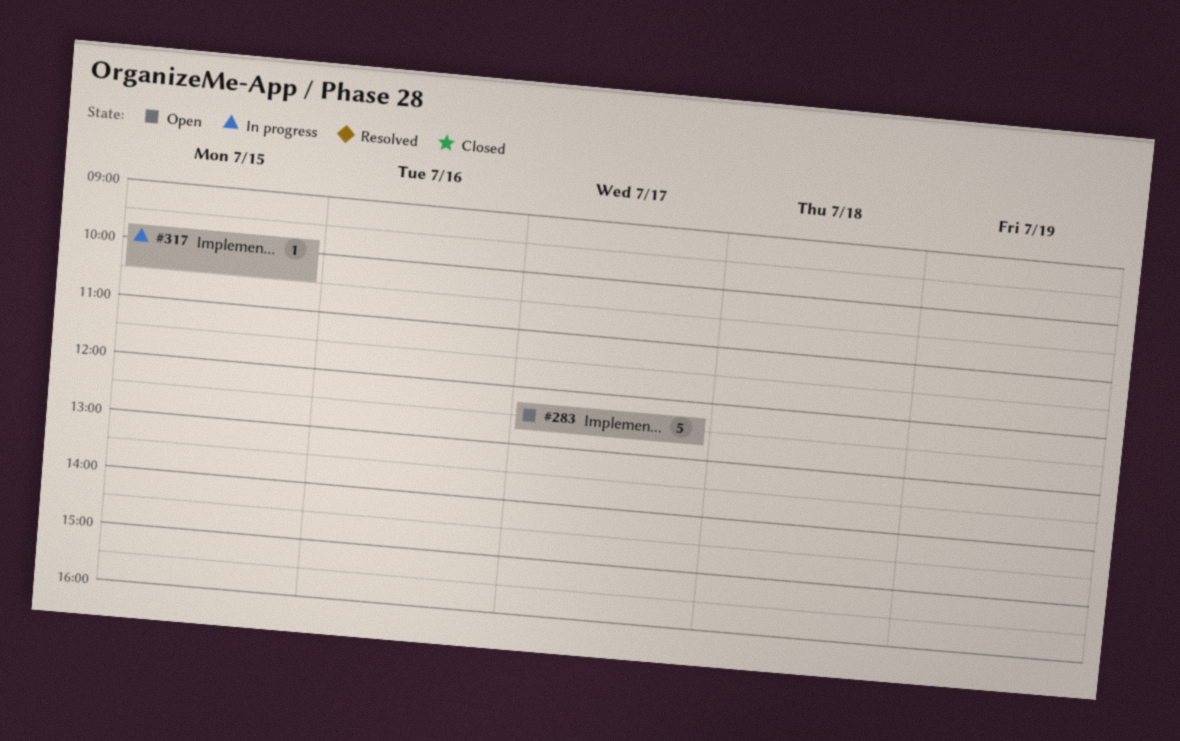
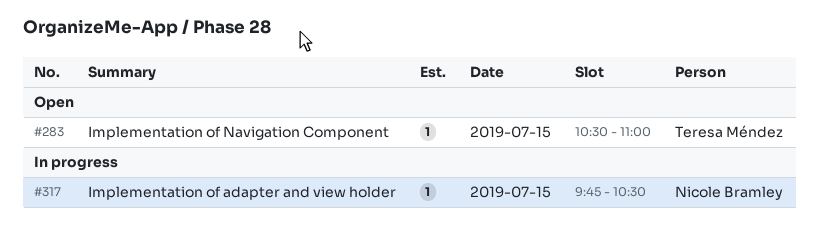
#283, estimate: 5 -> 1
#283, day: Jul 17 -> Jul 15
#283, begins: 12:15 -> 10:30
#283, ends: 12:45 -> 11:00

